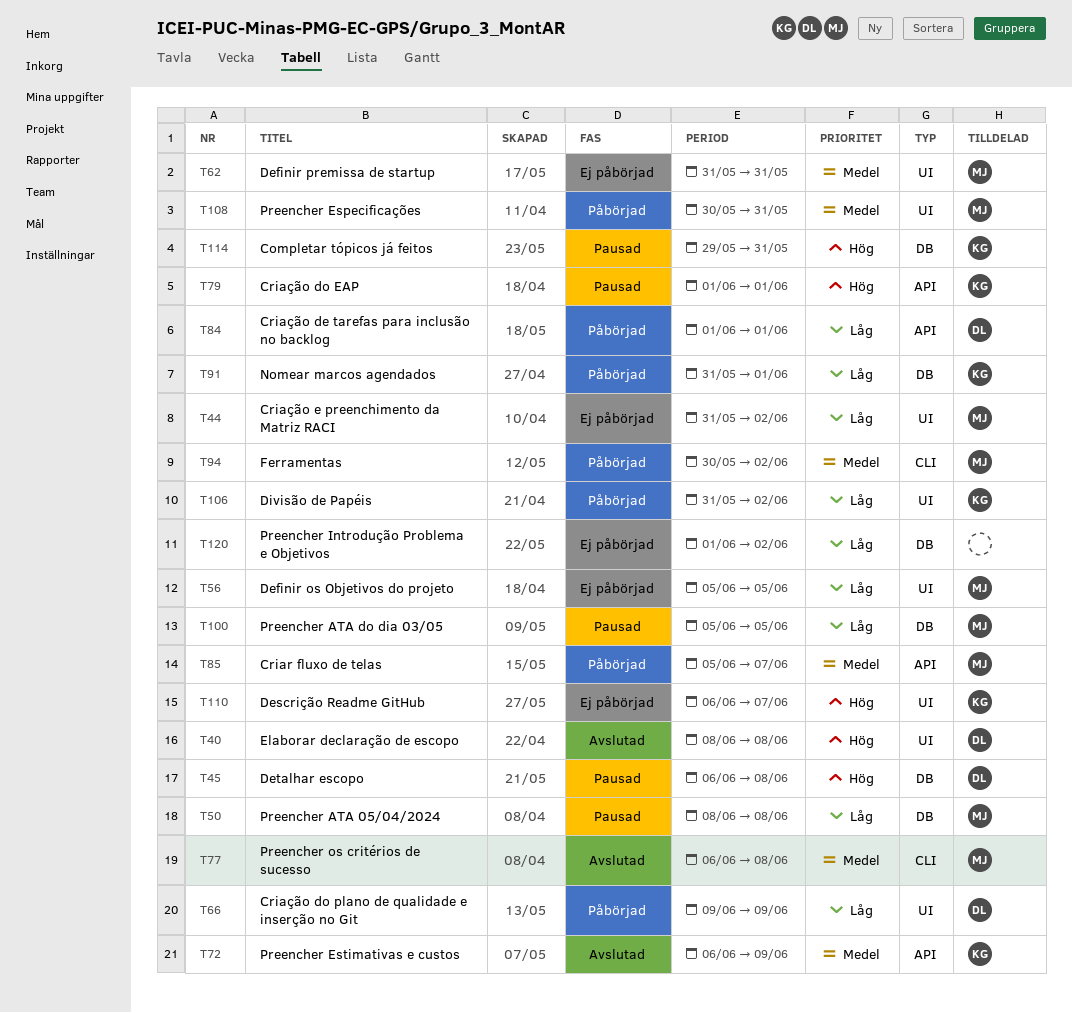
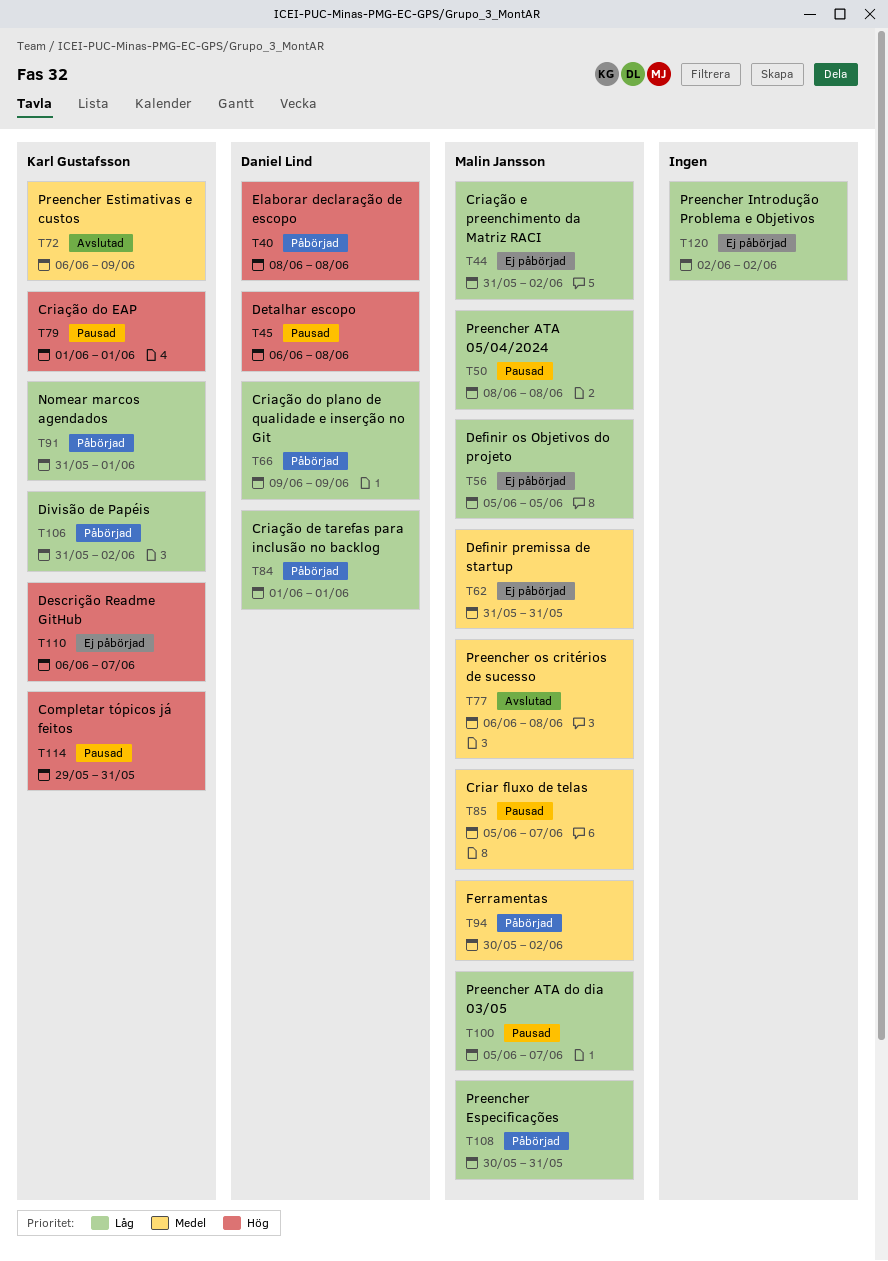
T40, status: Avslutad -> Påbörjad
T85, status: Påbörjad -> Pausad
T100, due: Jun 5 -> Jun 7
T108, priority: Medel -> Låg
T120, start: Jun 1 -> Jun 2

